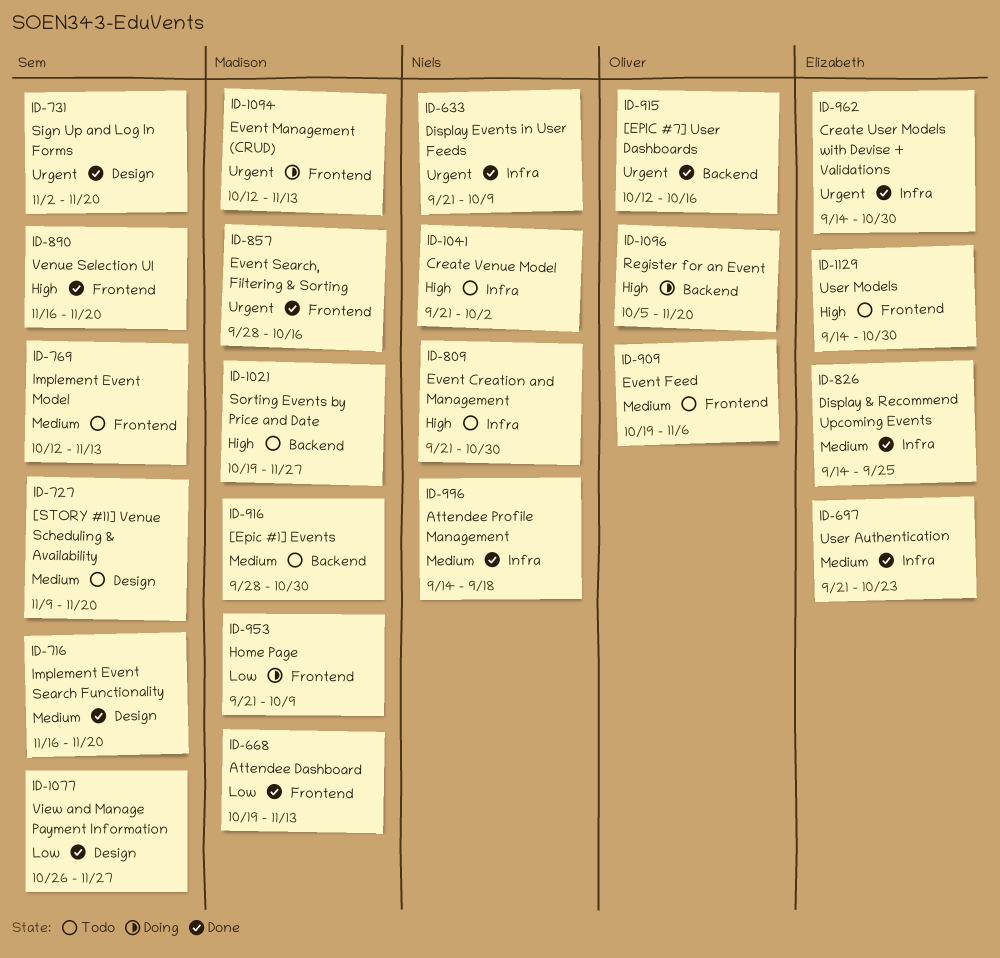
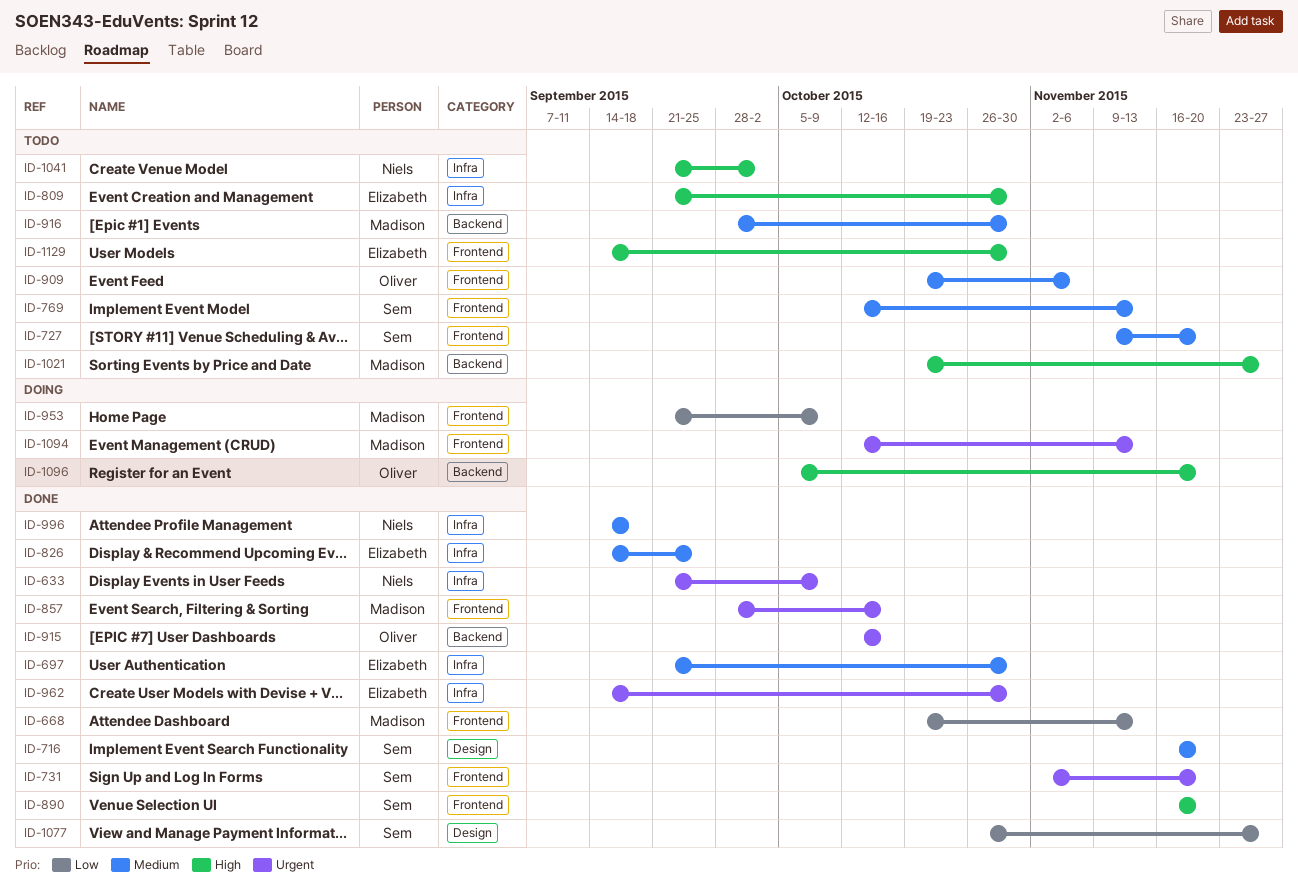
ID-697, due: Oct 23 -> Oct 30
ID-727, label: Design -> Frontend
ID-731, label: Design -> Frontend
ID-809, owner: Niels -> Elizabeth

